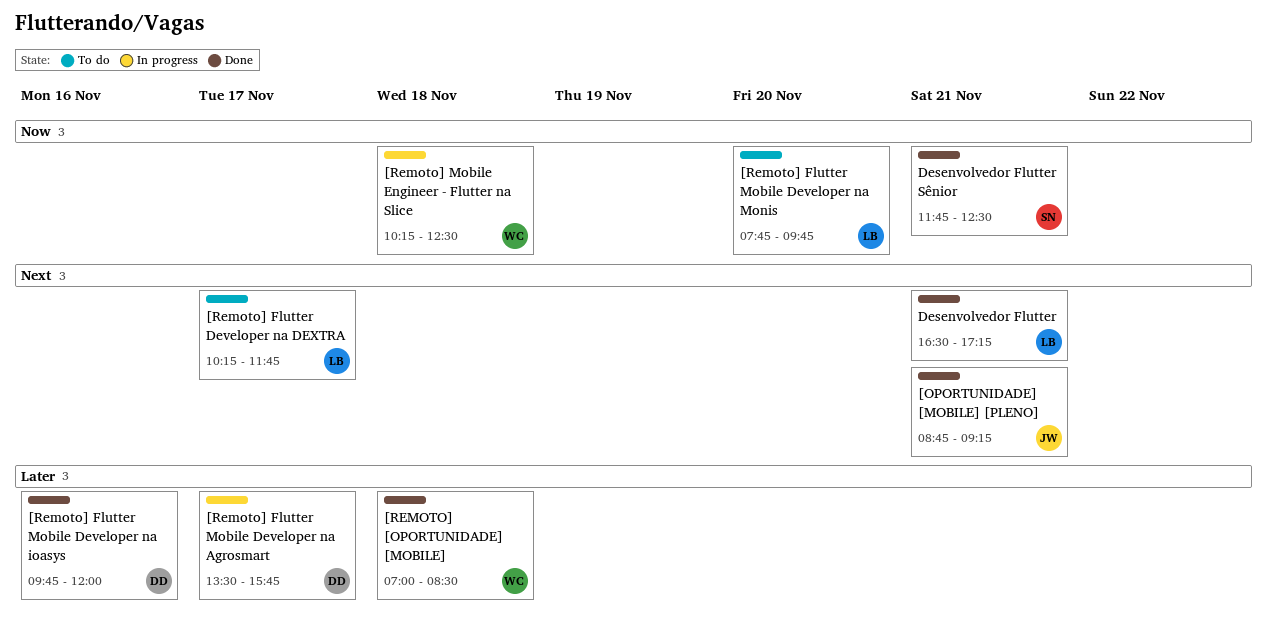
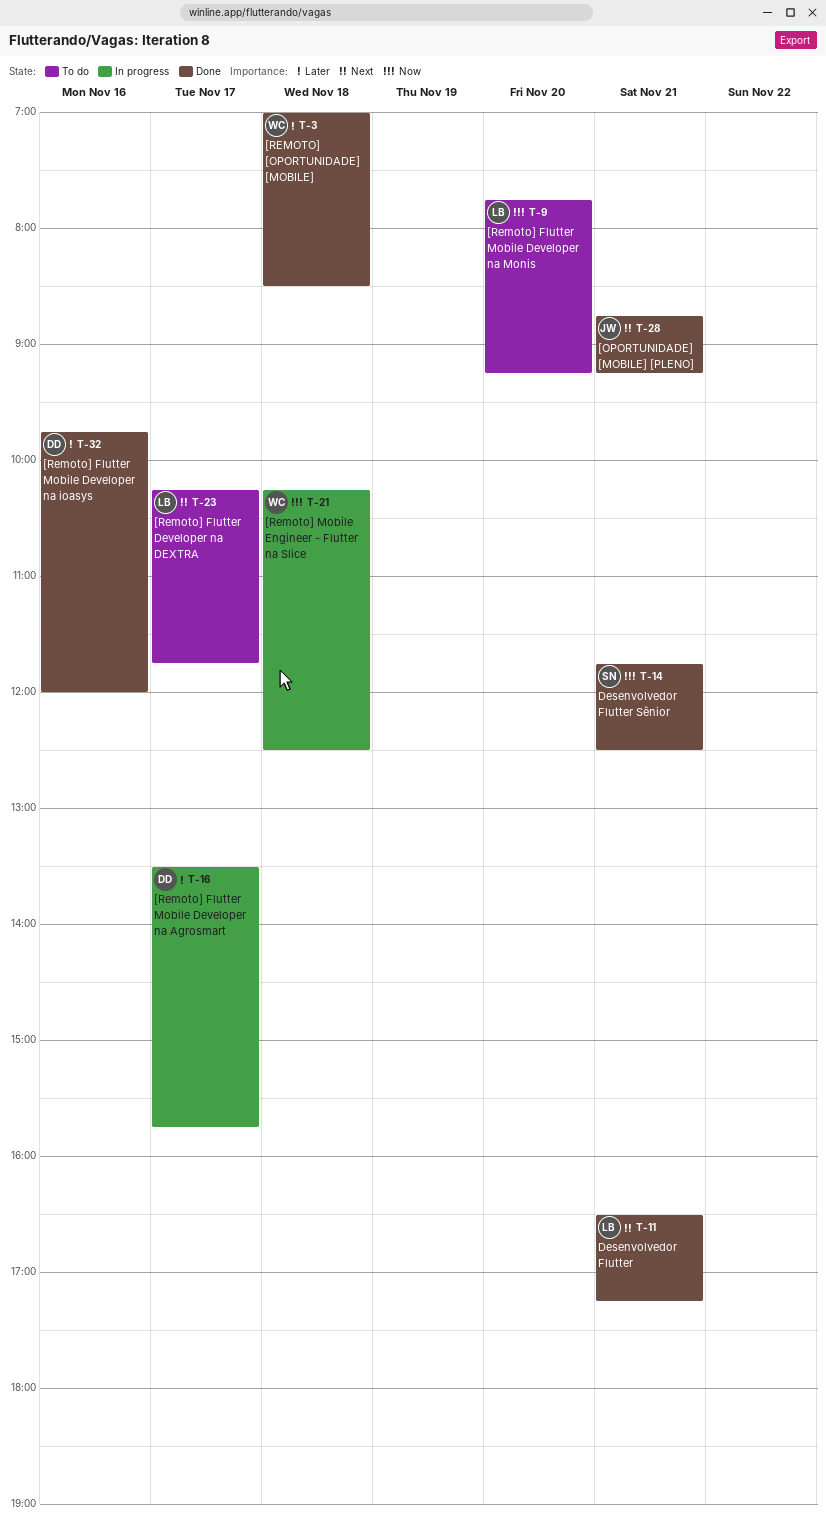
[Remoto] Flutter Mobile Developer na Monis, ends: 09:45 -> 09:15

